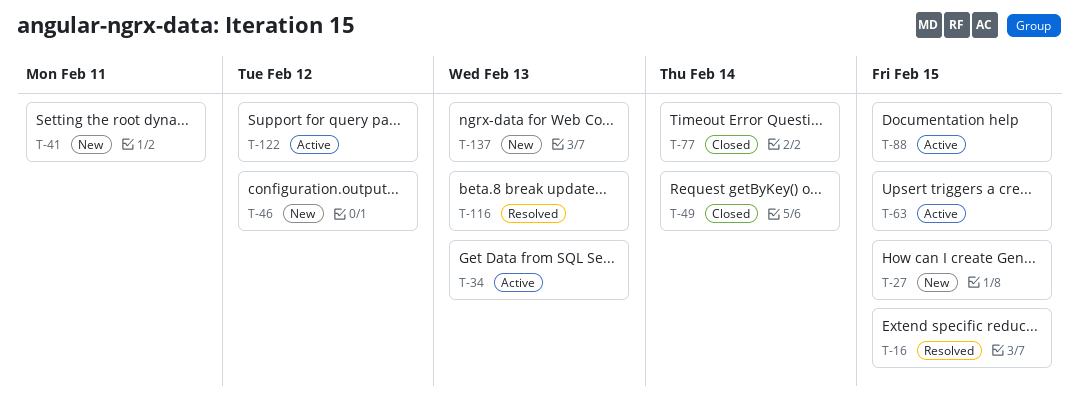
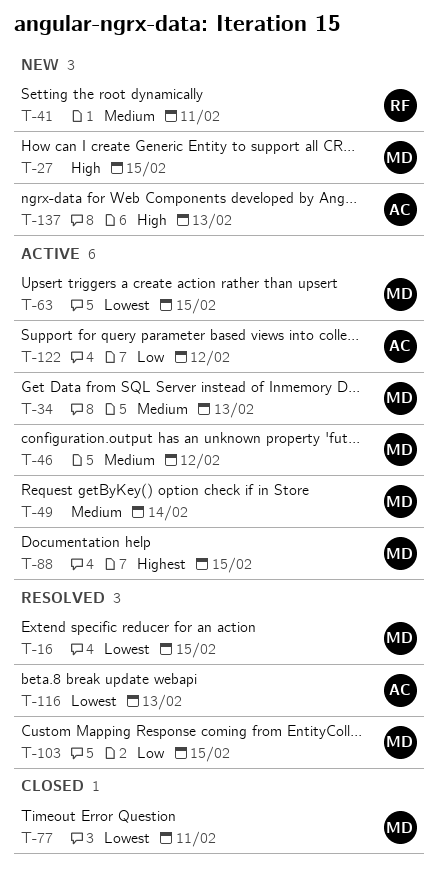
T-46, status: New -> Active
T-49, status: Closed -> Active
T-77, due: Feb 14 -> Feb 11
T-103: none -> present

